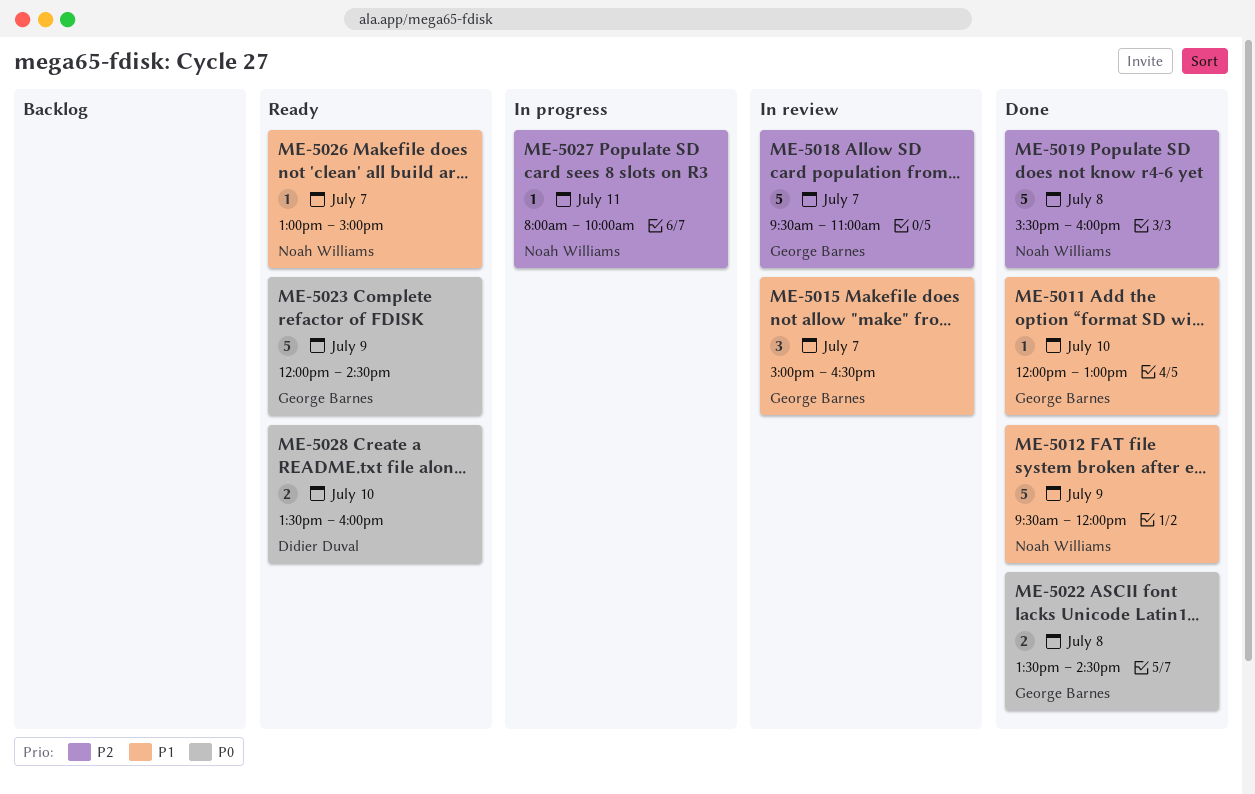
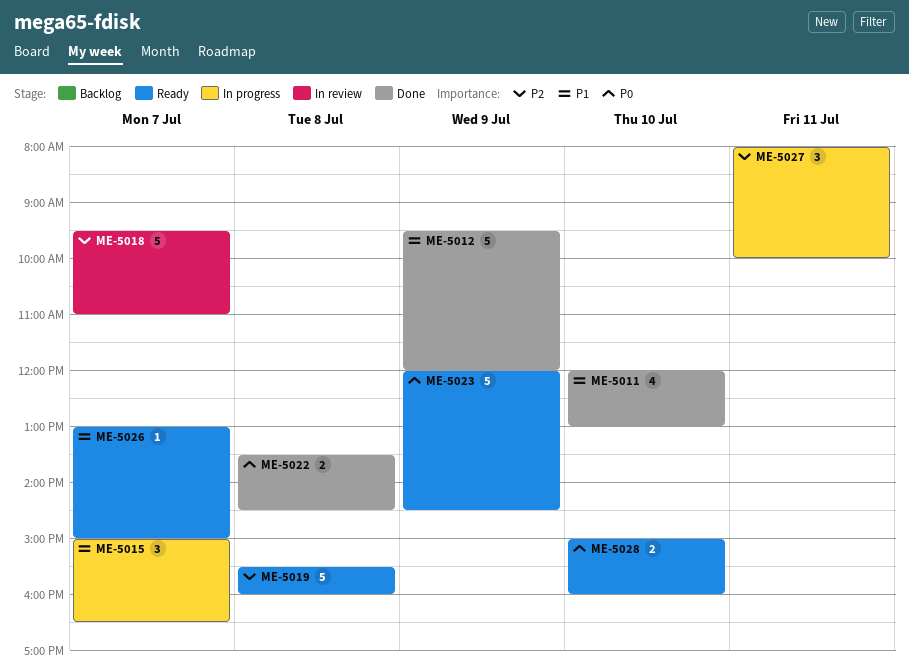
ME-5011, estimate: 1 -> 4
ME-5015, status: In review -> In progress
ME-5019, status: Done -> Ready
ME-5027, estimate: 1 -> 3
ME-5028, begins: 13:30 -> 15:00

